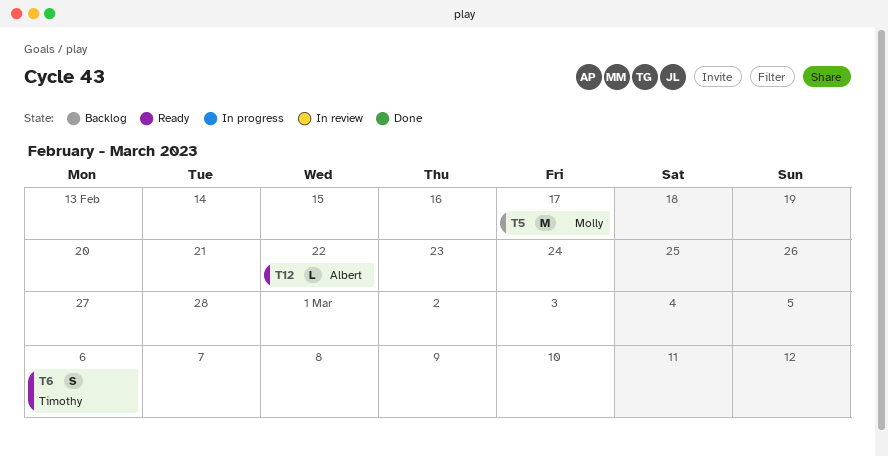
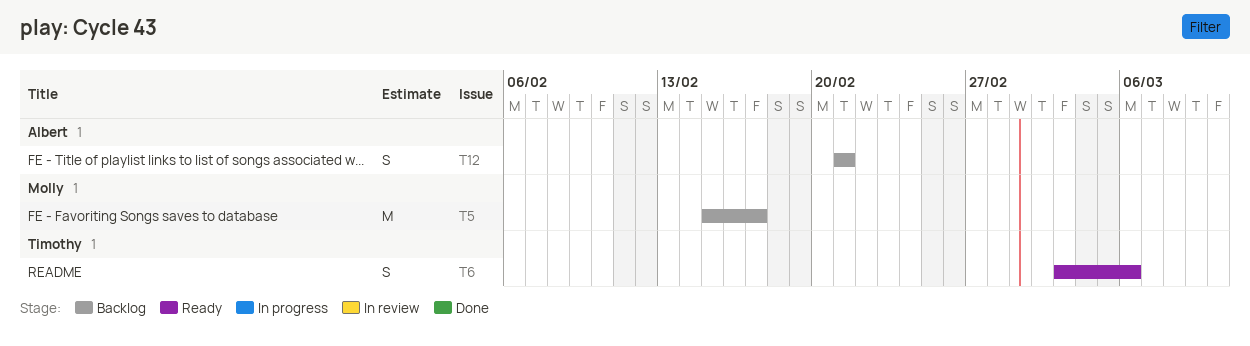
T12, status: Ready -> Backlog
T12, estimate: L -> S
T12, due: Feb 22 -> Feb 21

